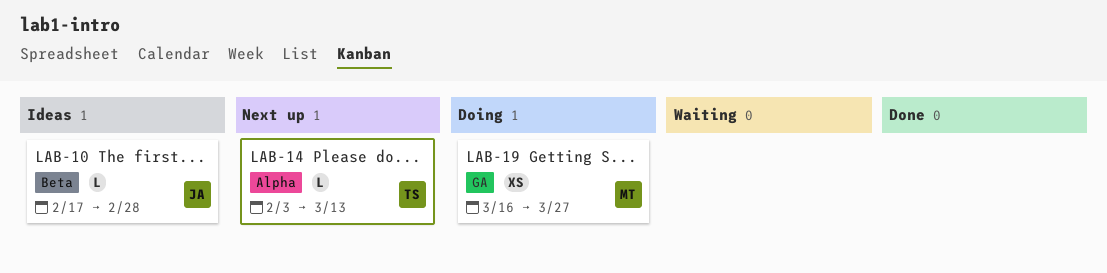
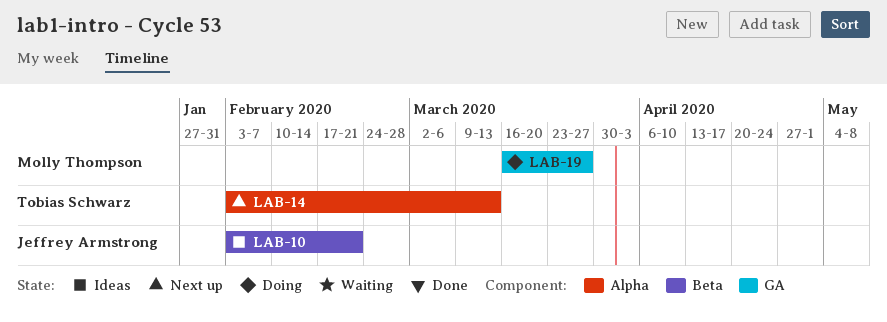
LAB-10, start: Feb 17 -> Feb 3
LAB-10, due: Feb 28 -> Feb 21

